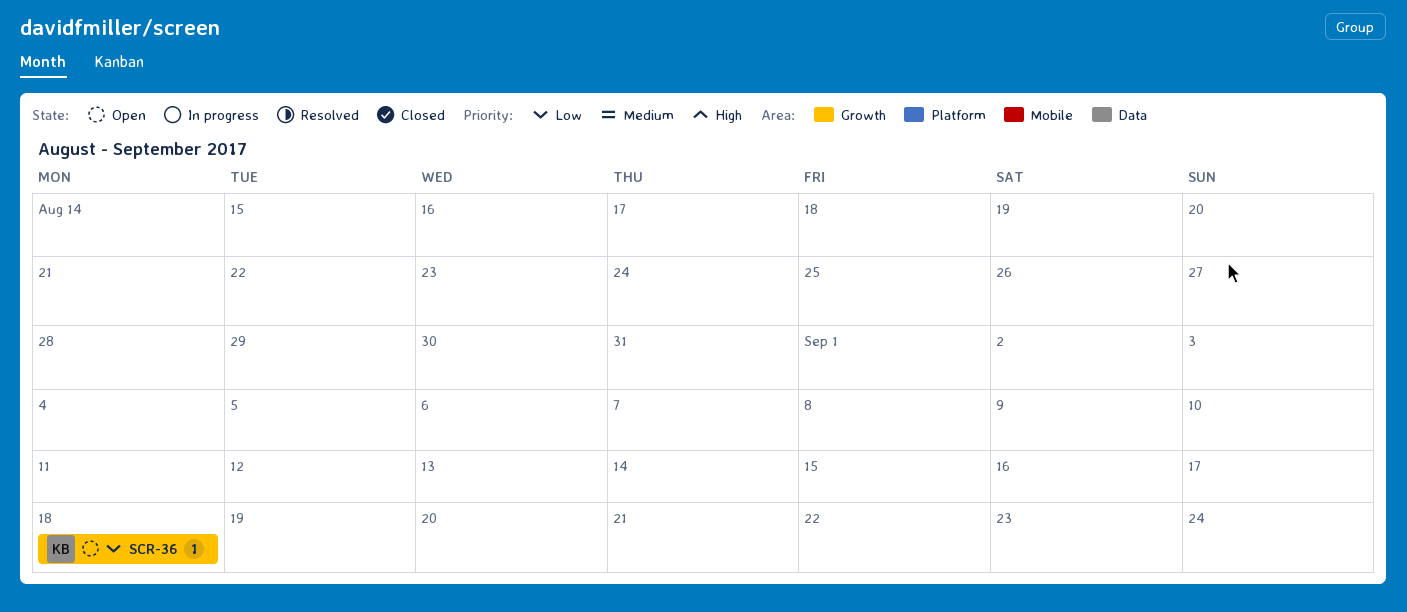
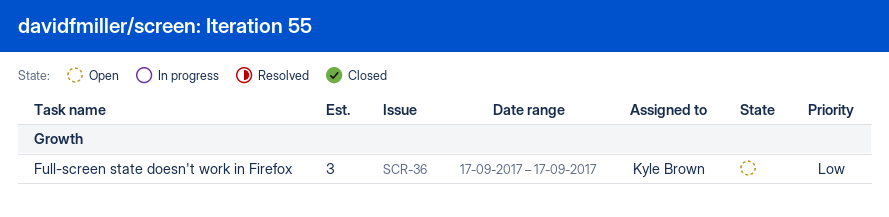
SCR-36, estimate: 1 -> 3
SCR-36, start: Sep 18 -> Sep 17
SCR-36, due: Sep 18 -> Sep 17

